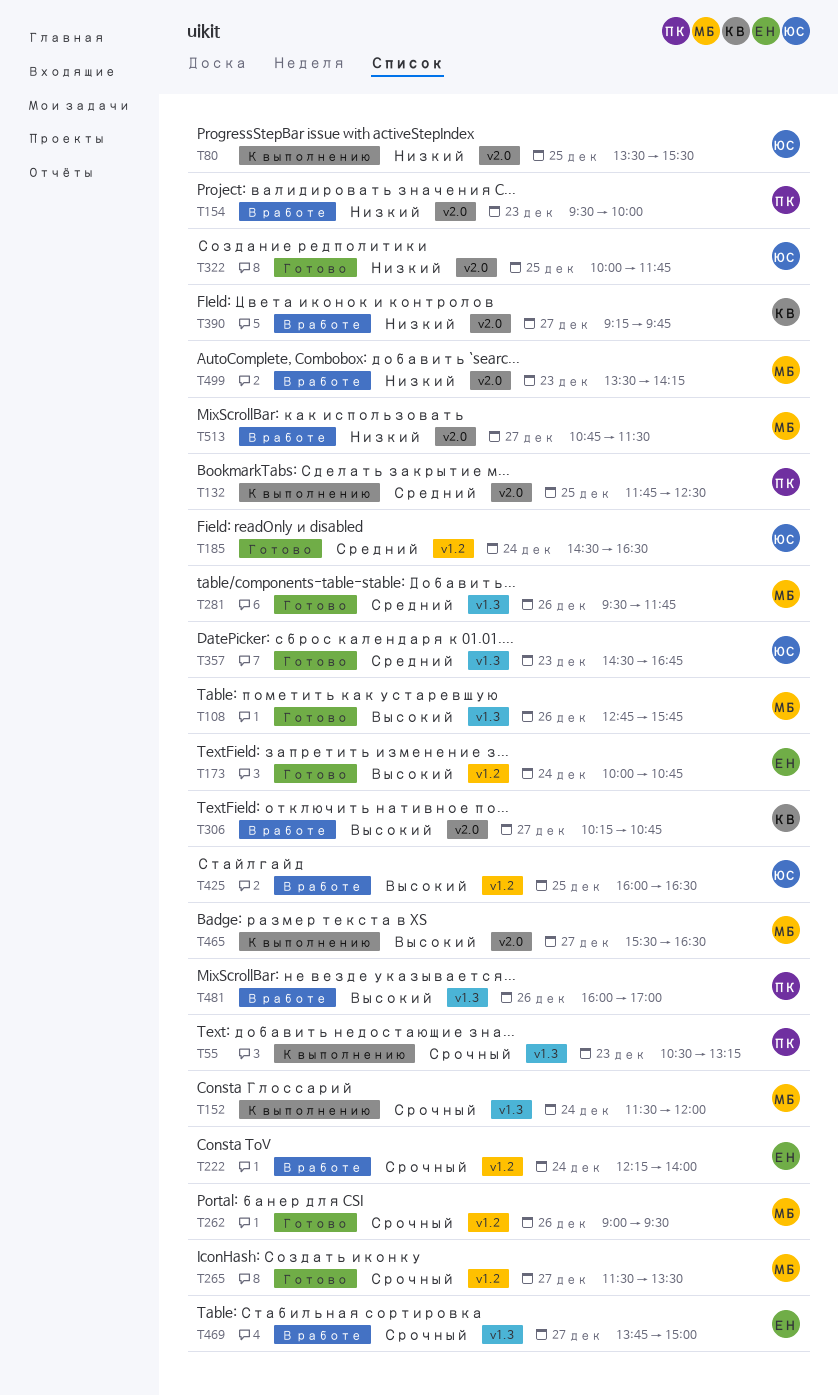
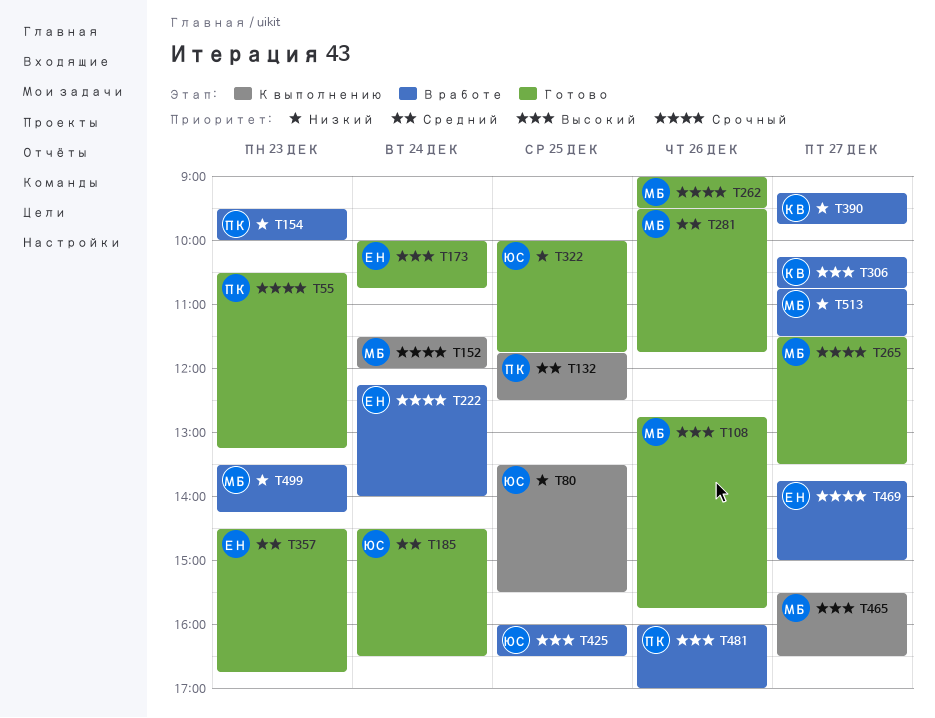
T55, status: К выполнению -> Готово
T357, owner: ЮС -> ЕН

